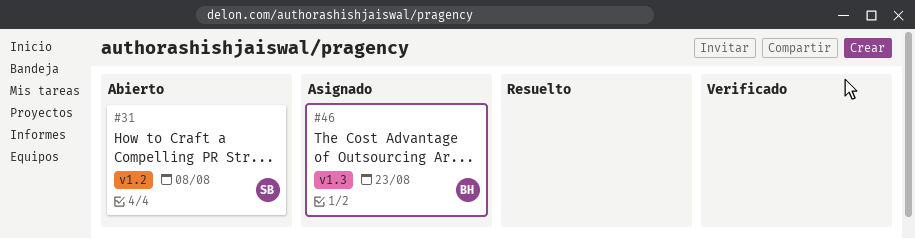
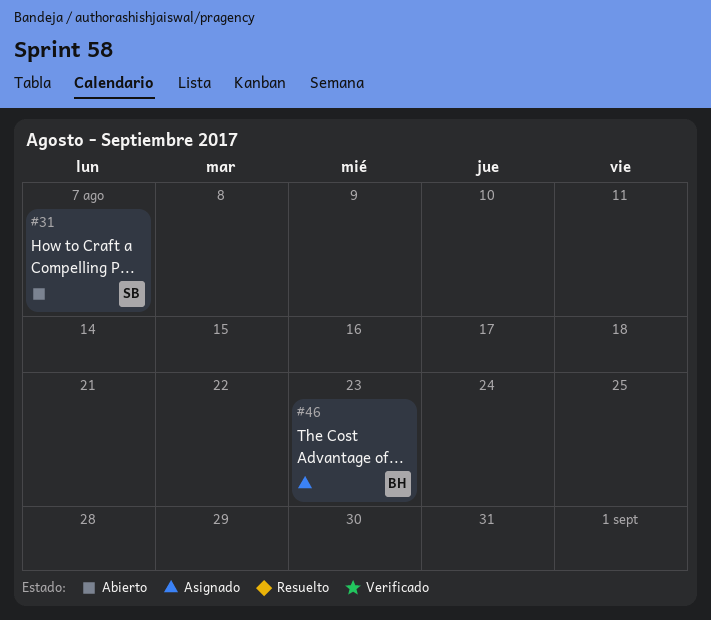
#31, due: Aug 8 -> Aug 7

